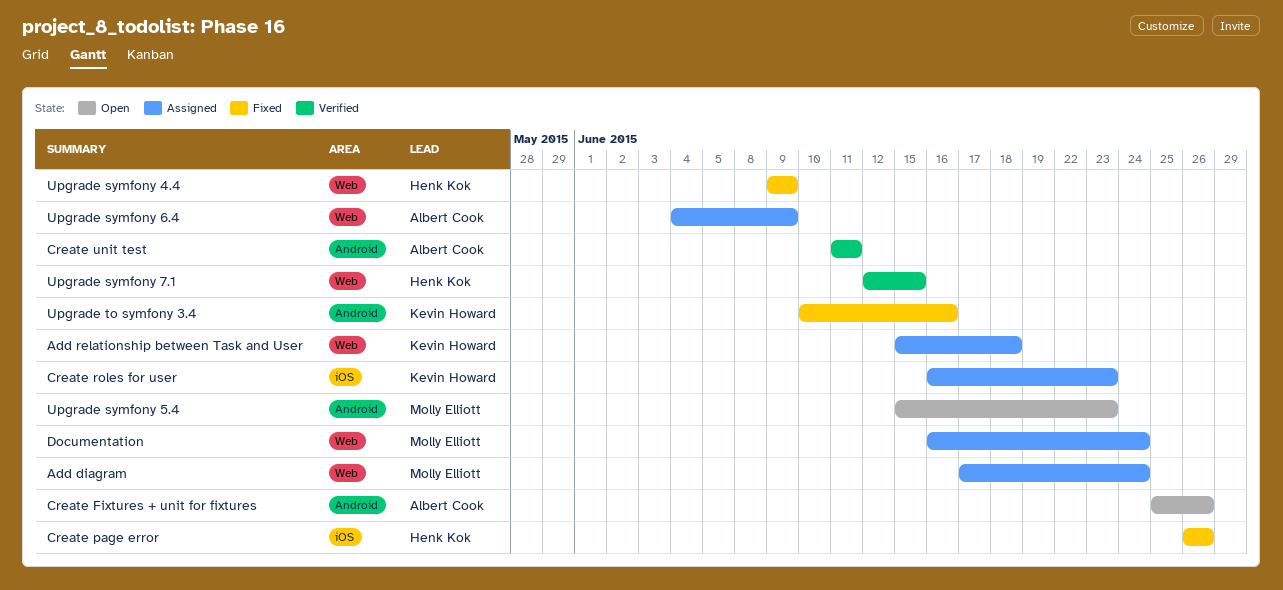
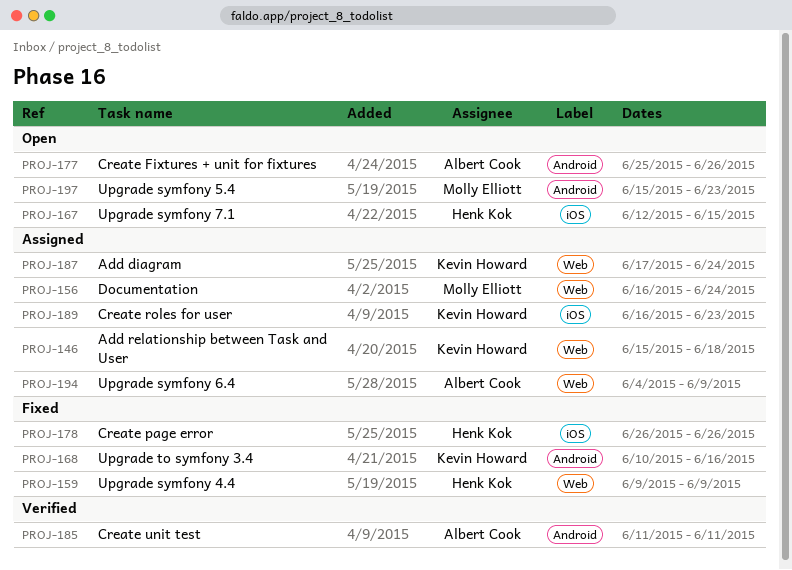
Add diagram, owner: Molly Elliott -> Kevin Howard
Upgrade symfony 7.1, status: Verified -> Open
Upgrade symfony 7.1, label: Web -> iOS

